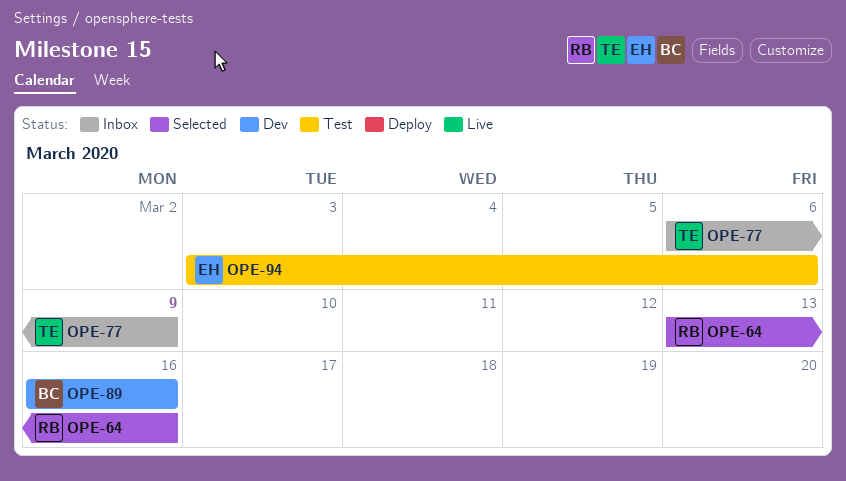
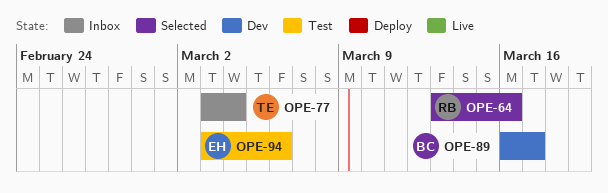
OPE-77, start: Mar 6 -> Mar 3
OPE-77, due: Mar 9 -> Mar 4
OPE-89, due: Mar 16 -> Mar 17

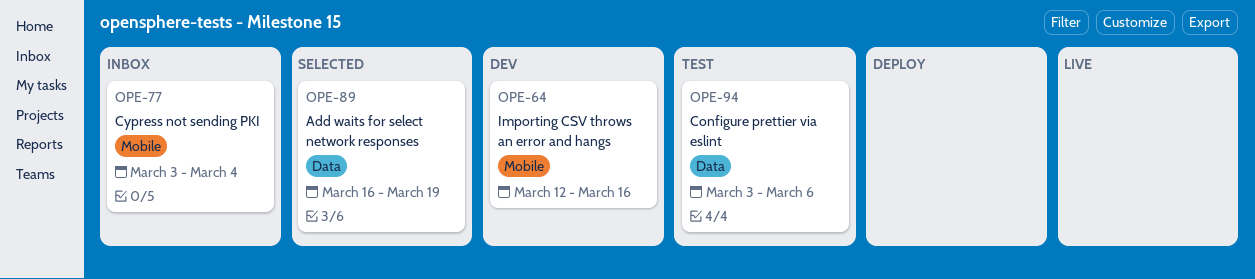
OPE-64, status: Selected -> Dev
OPE-64, start: Mar 13 -> Mar 12
OPE-89, status: Dev -> Selected
OPE-89, due: Mar 17 -> Mar 19

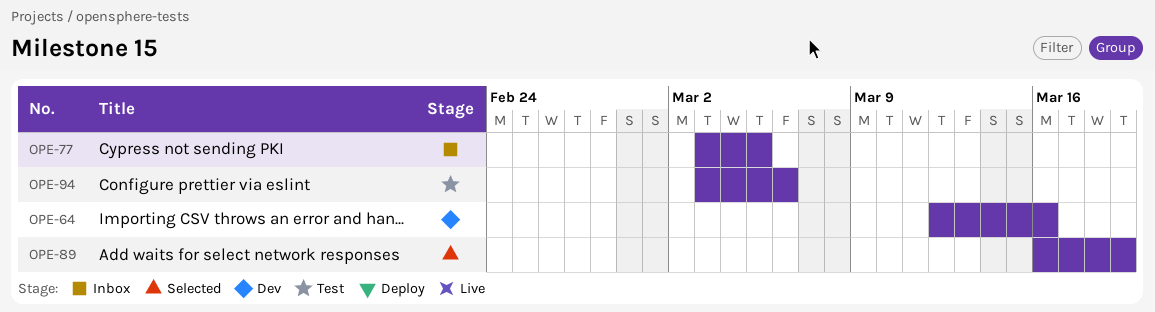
OPE-77, due: Mar 4 -> Mar 5

